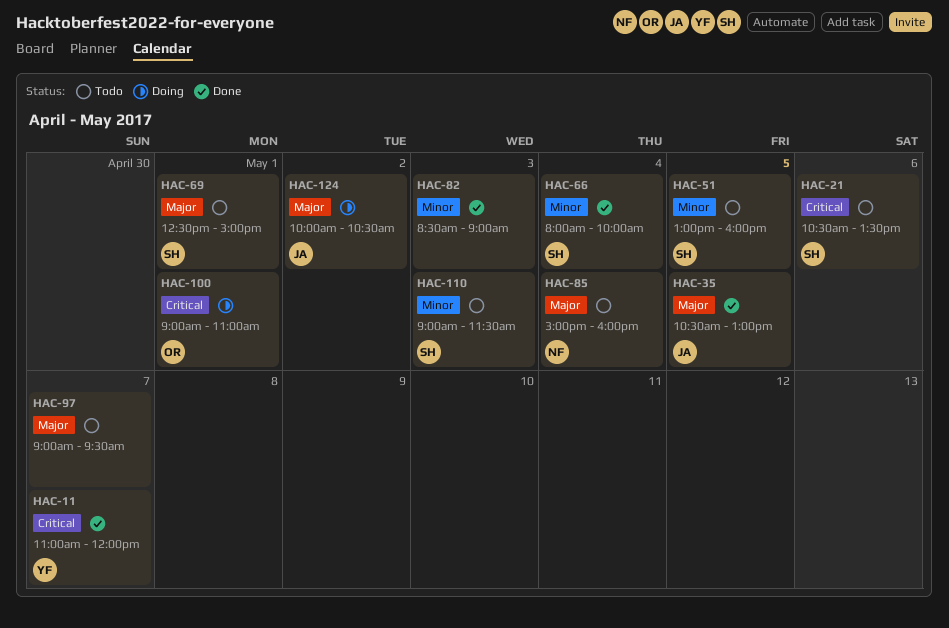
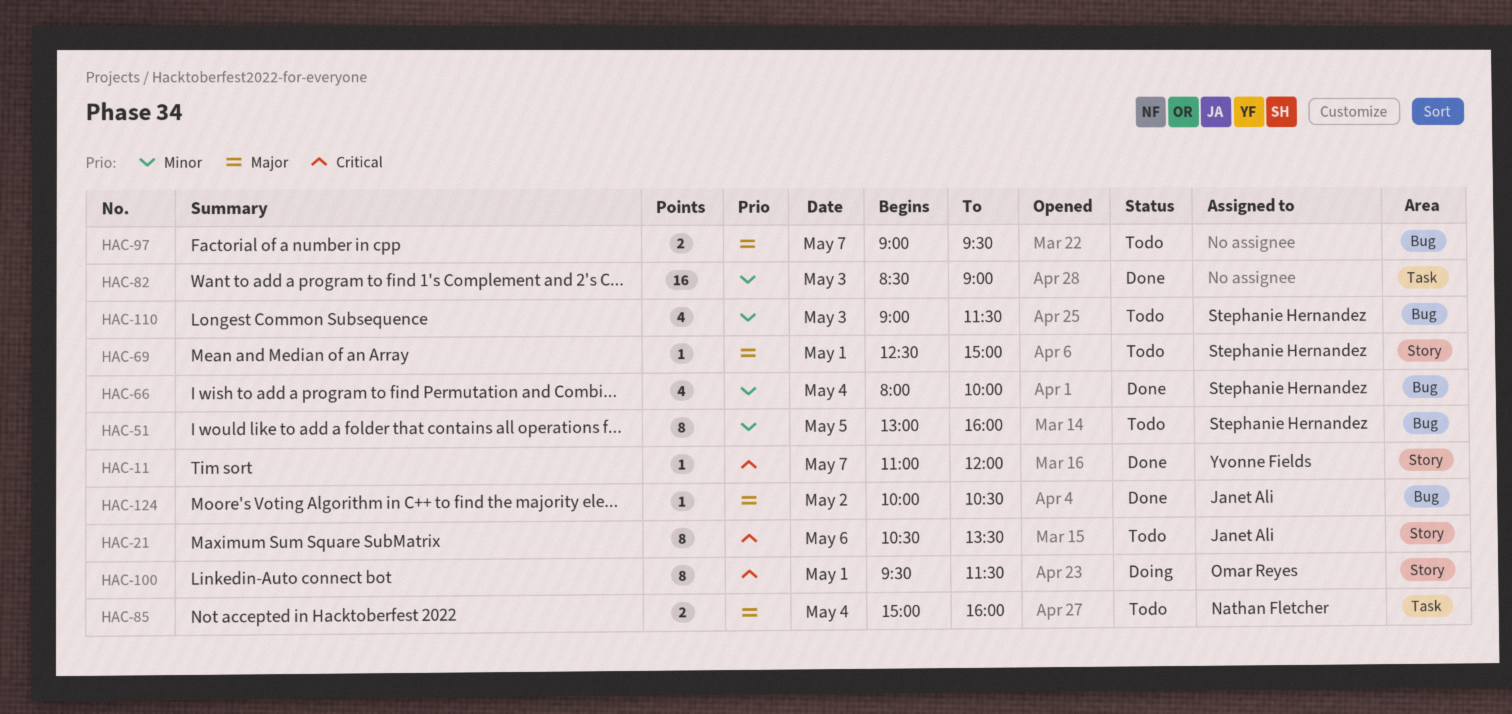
HAC-21, owner: Stephanie Hernandez -> Janet Ali
HAC-35: present -> none
HAC-100, begins: 09:00 -> 09:30
HAC-100, ends: 11:00 -> 11:30
HAC-124, status: Doing -> Done

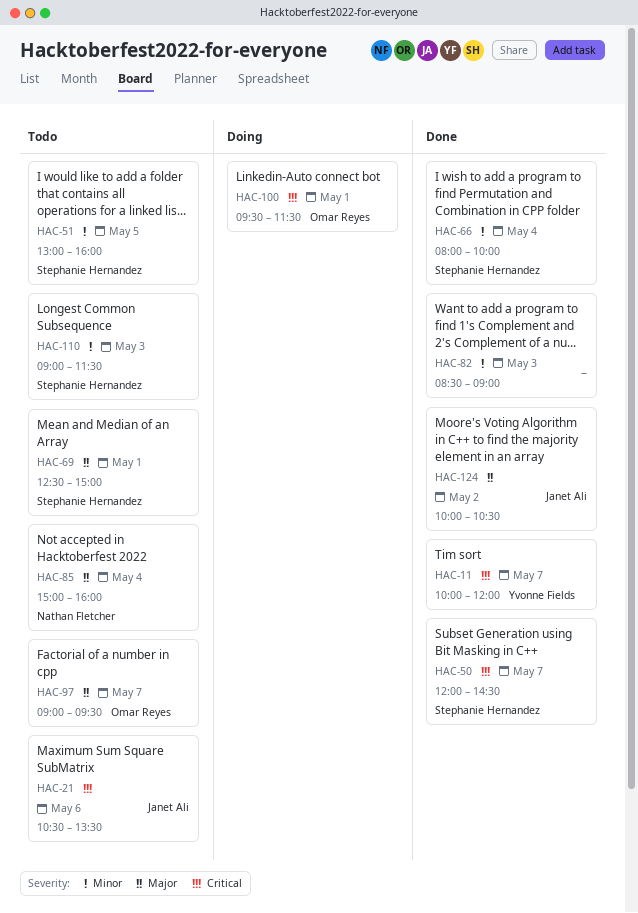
HAC-11, begins: 11:00 -> 10:00
HAC-50: none -> present
HAC-97, owner: none -> Omar Reyes

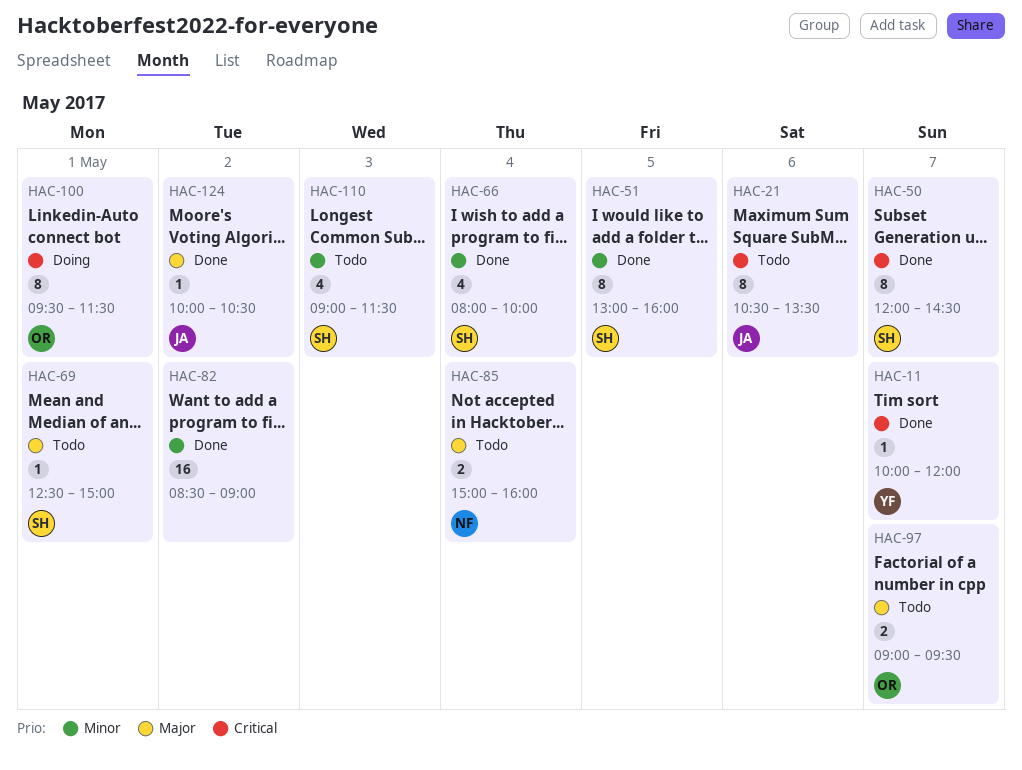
HAC-51, status: Todo -> Done
HAC-82, day: May 3 -> May 2

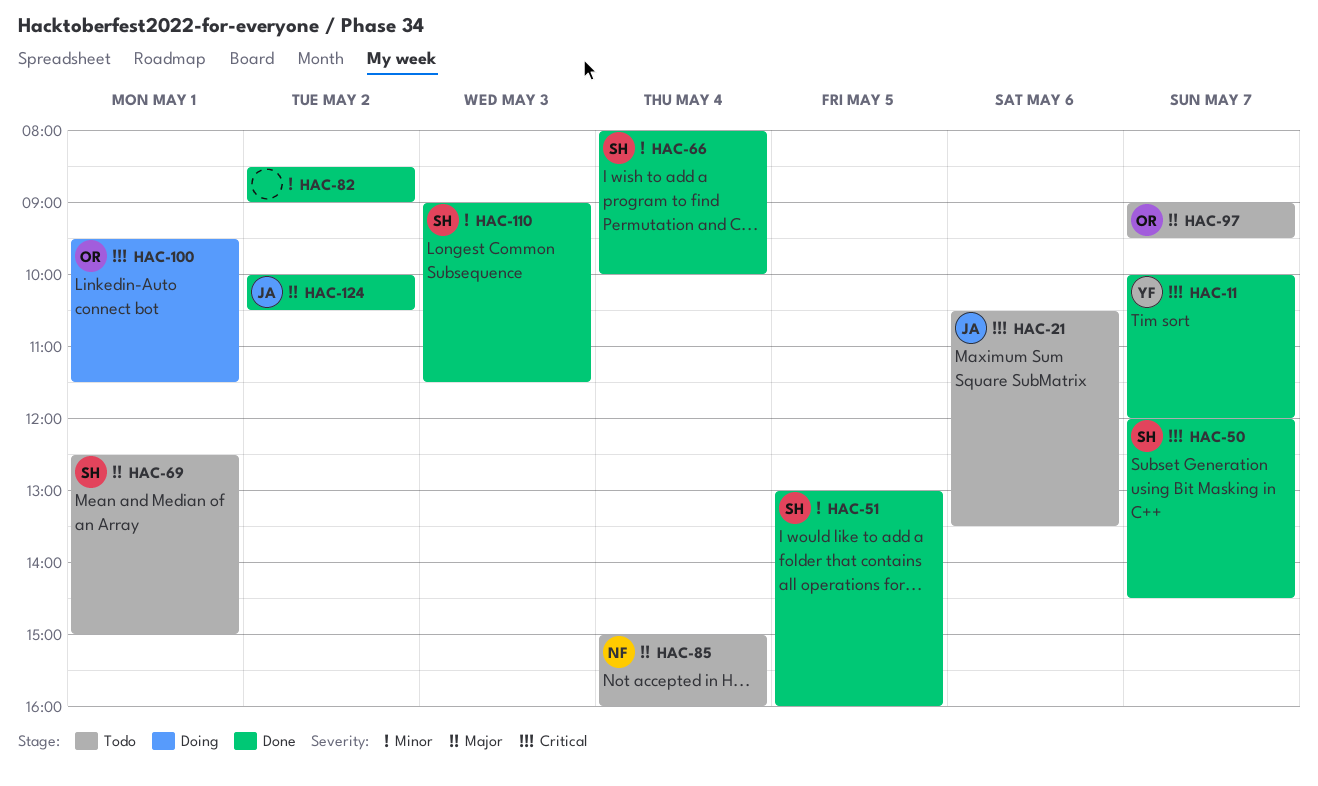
HAC-110, status: Todo -> Done

